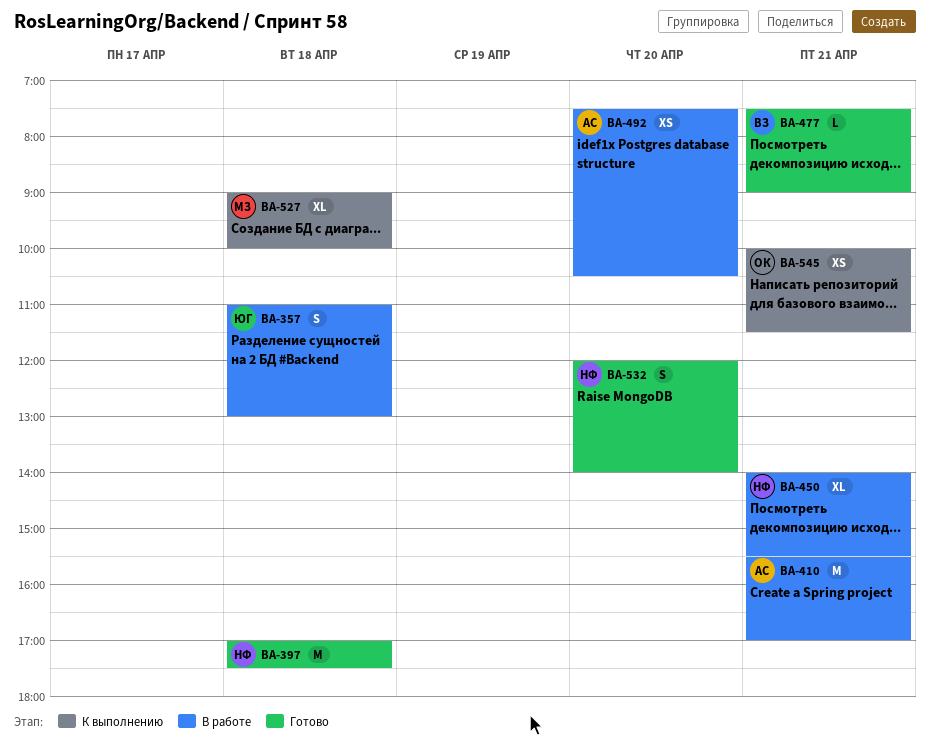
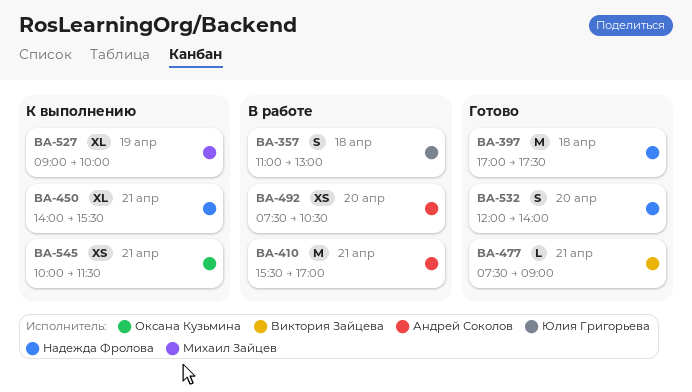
BA-450, status: В работе -> К выполнению
BA-527, day: Apr 18 -> Apr 19

